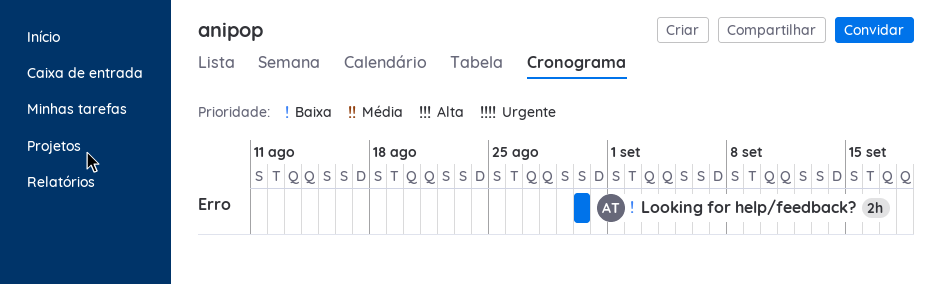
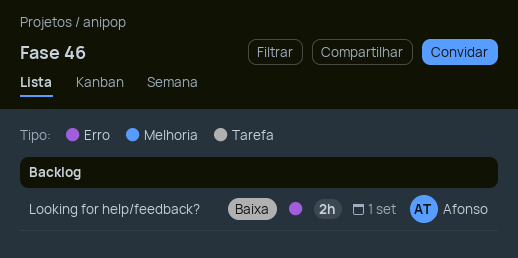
Looking for help/feedback?, due: Aug 30 -> Sep 1

